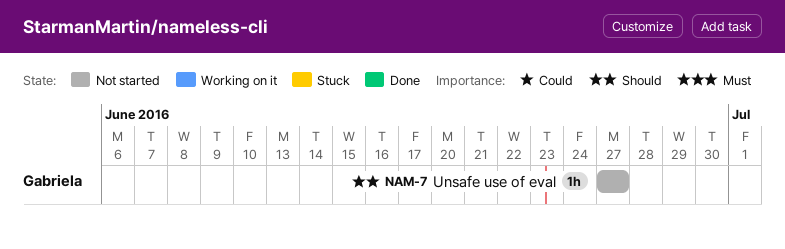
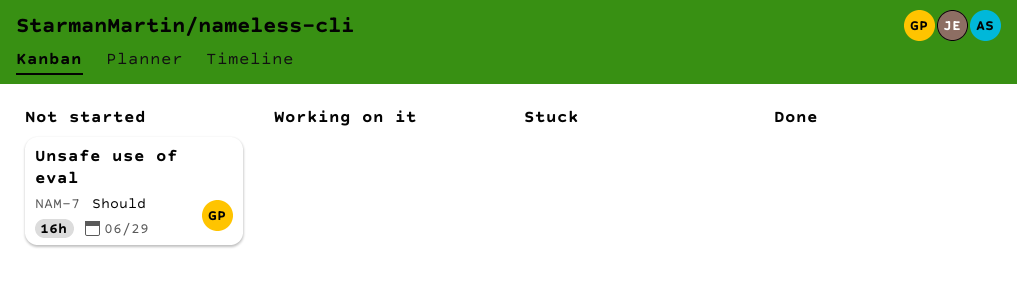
NAM-7, estimate: 1h -> 16h
NAM-7, due: Jun 27 -> Jun 29

